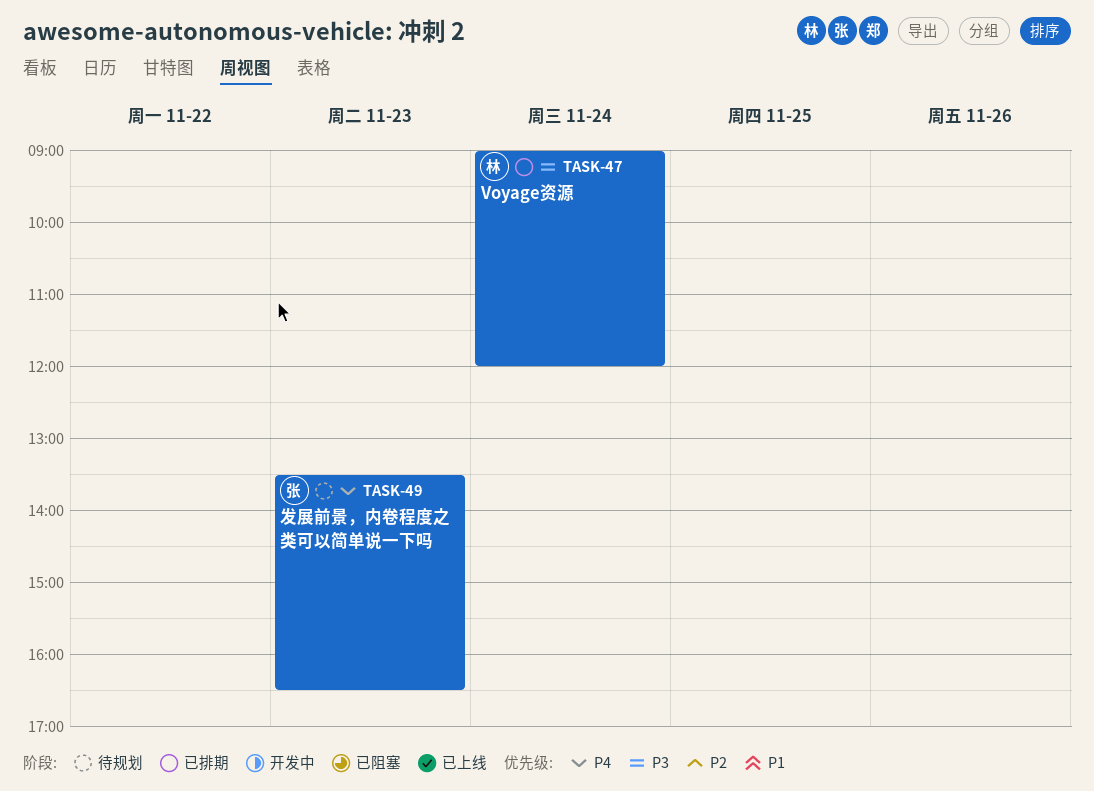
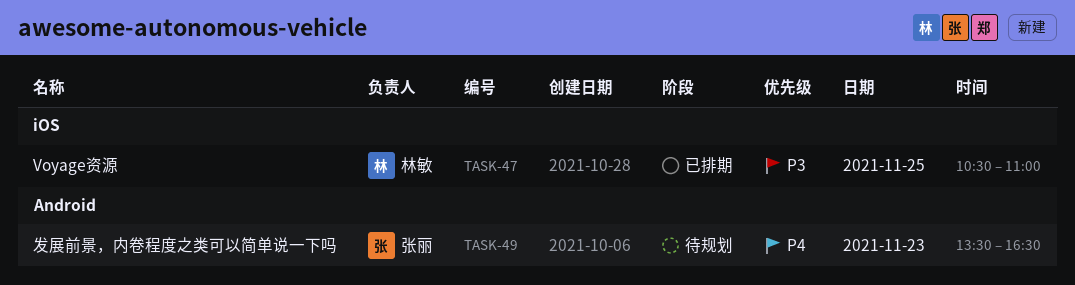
TASK-47, day: Nov 24 -> Nov 25
TASK-47, begins: 09:00 -> 10:30
TASK-47, ends: 12:00 -> 11:00

